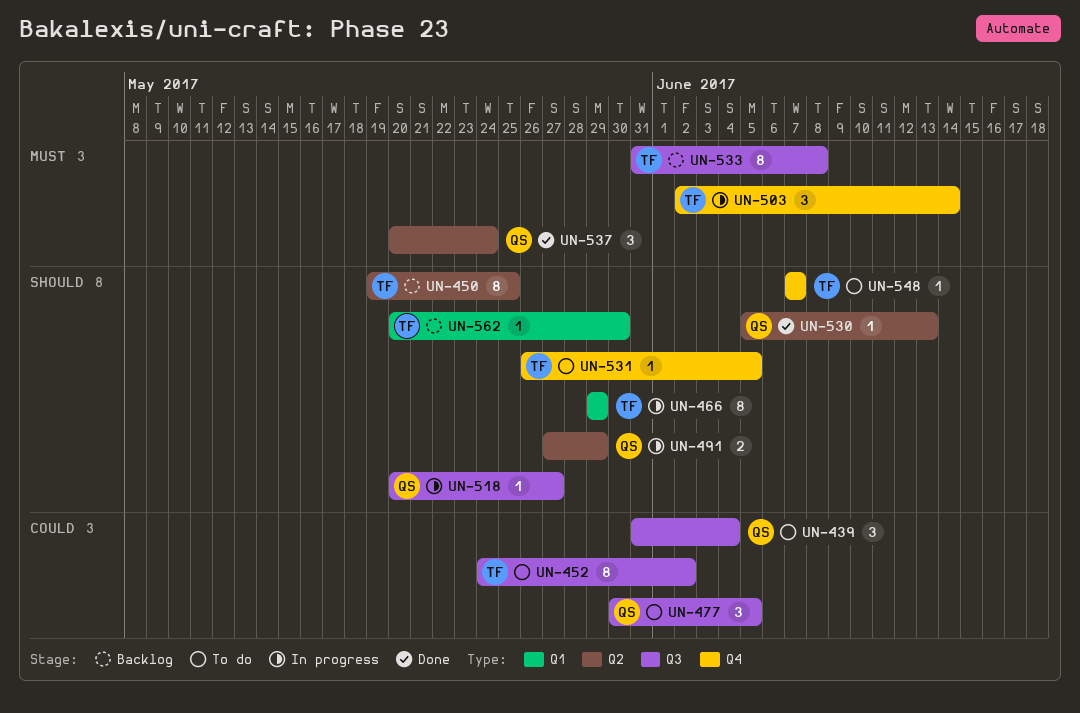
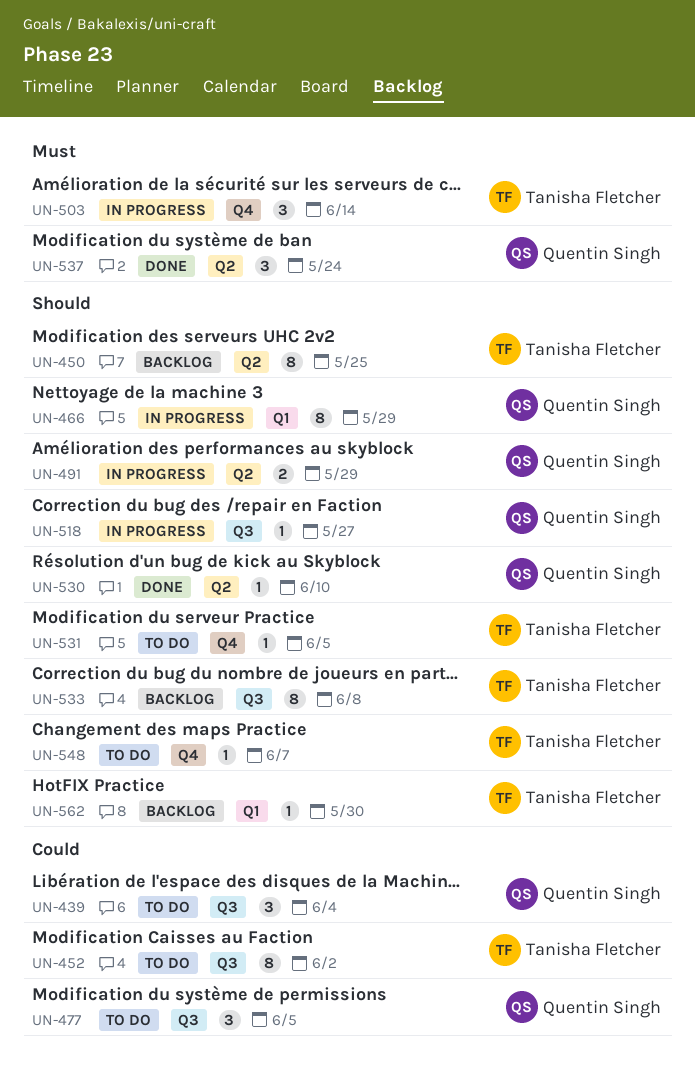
UN-466, owner: Tanisha Fletcher -> Quentin Singh
UN-530, due: Jun 13 -> Jun 10
UN-533, priority: Must -> Should

